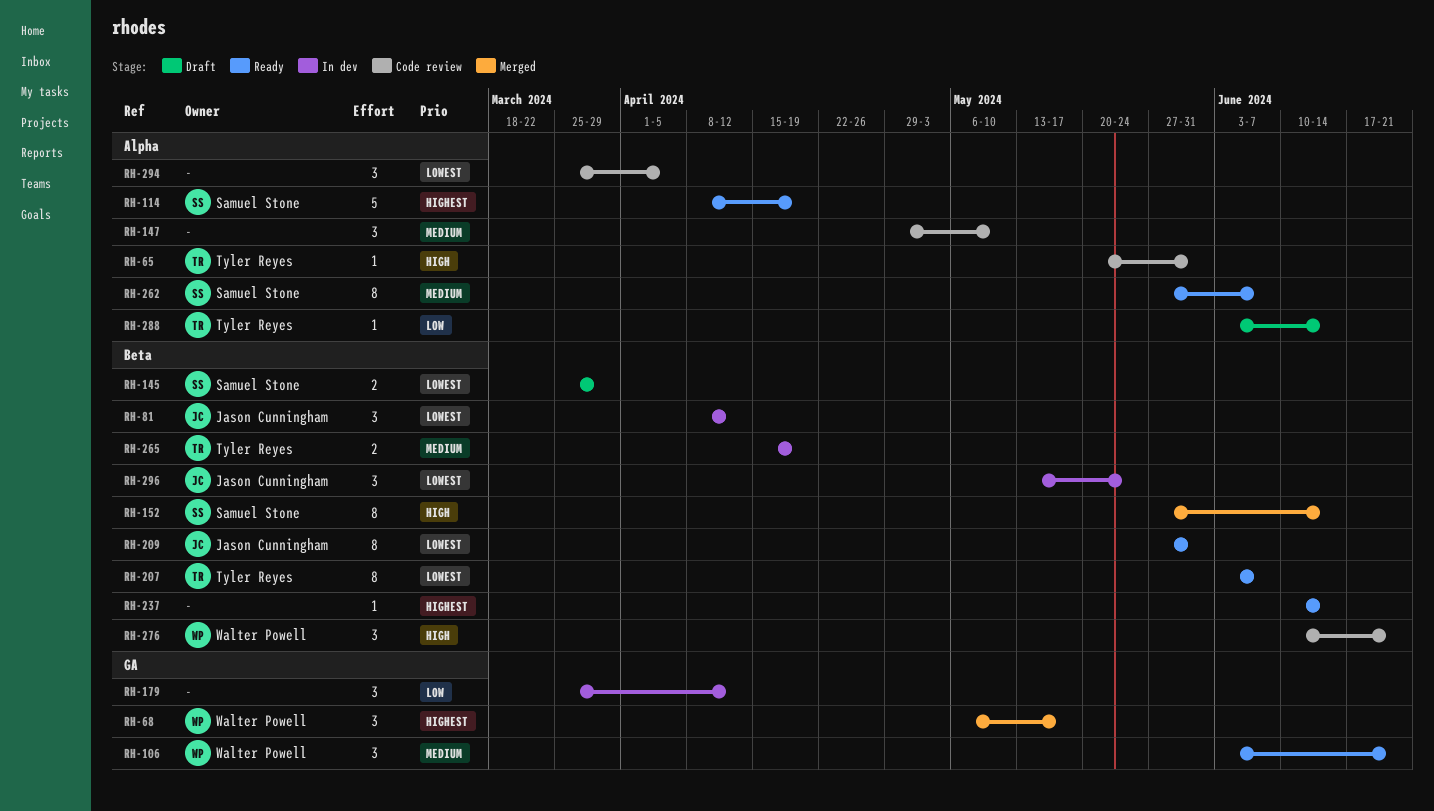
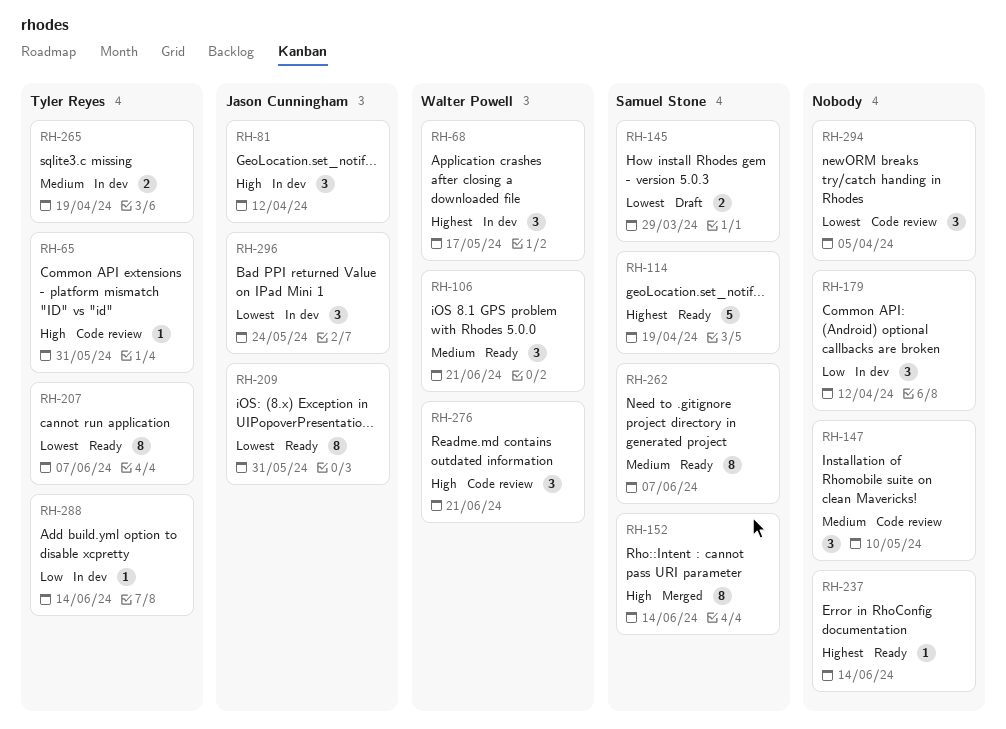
RH-68, status: Merged -> In dev
RH-81, priority: Lowest -> High
RH-288, status: Draft -> In dev

